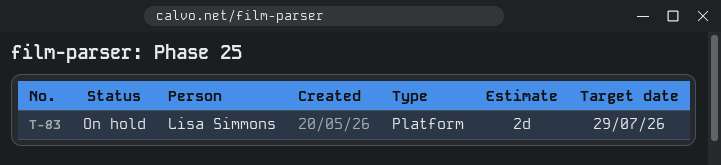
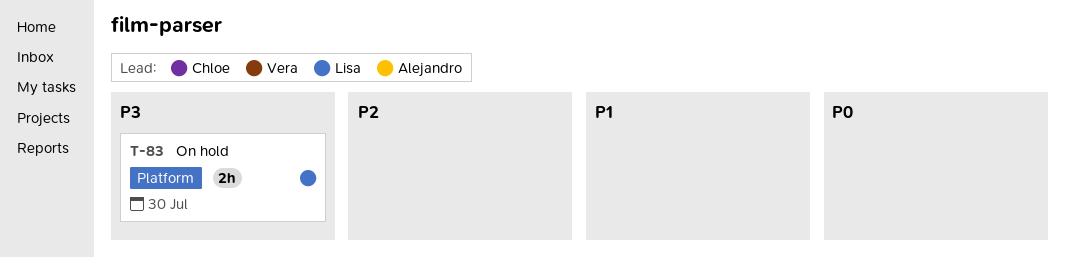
T-83, estimate: 2d -> 2h
T-83, due: Jul 29 -> Jul 30

